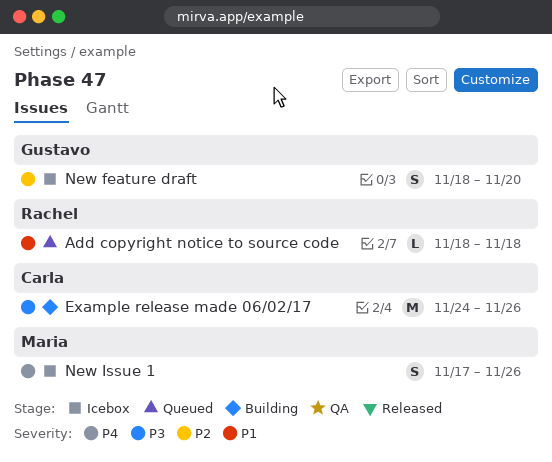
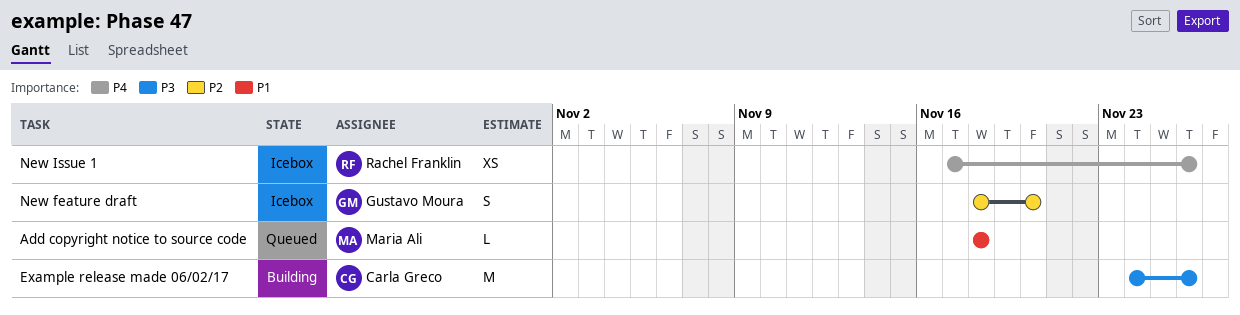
Add copyright notice to source code, owner: Rachel Franklin -> Maria Ali
New Issue 1, owner: Maria Ali -> Rachel Franklin
New Issue 1, estimate: S -> XS

